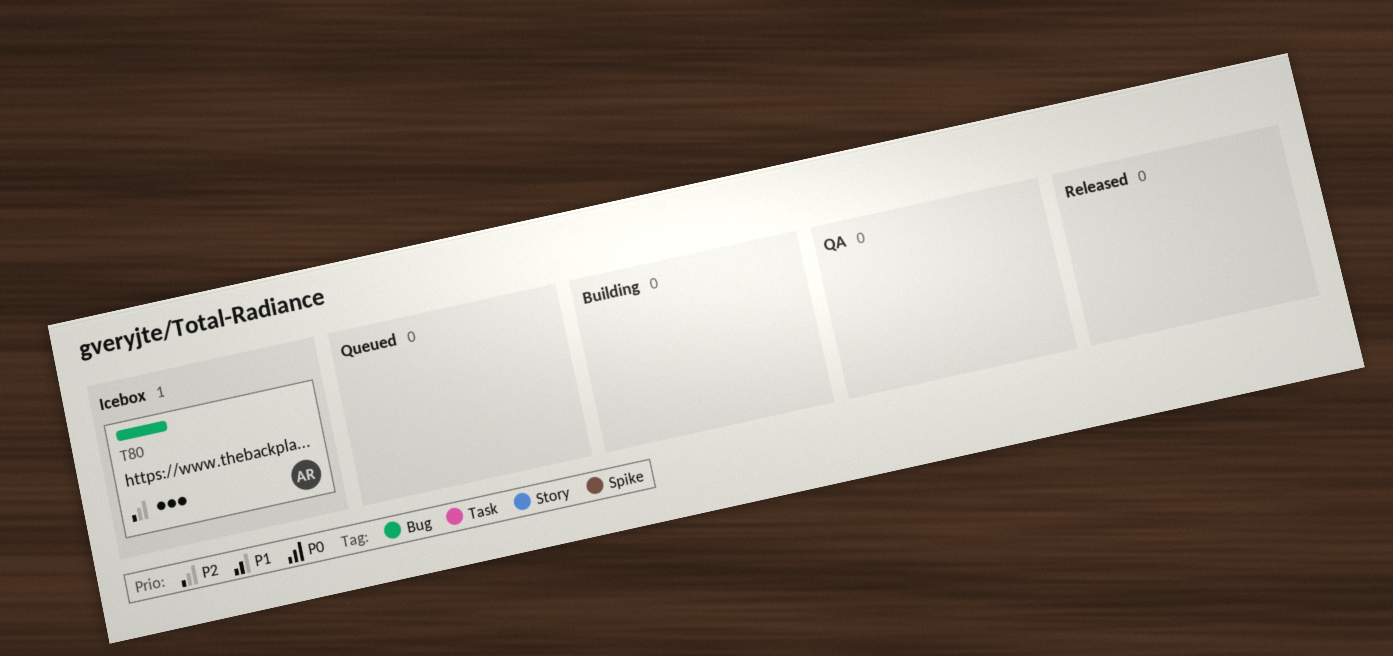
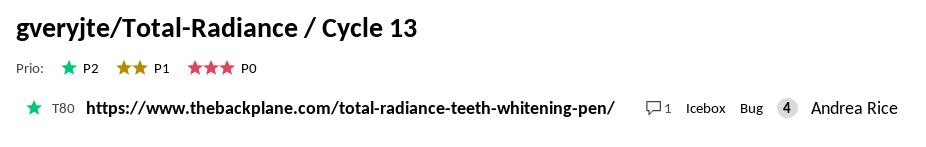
T80, estimate: 3 -> 4

